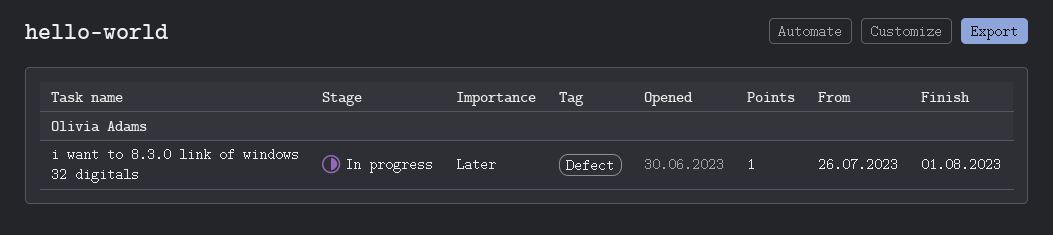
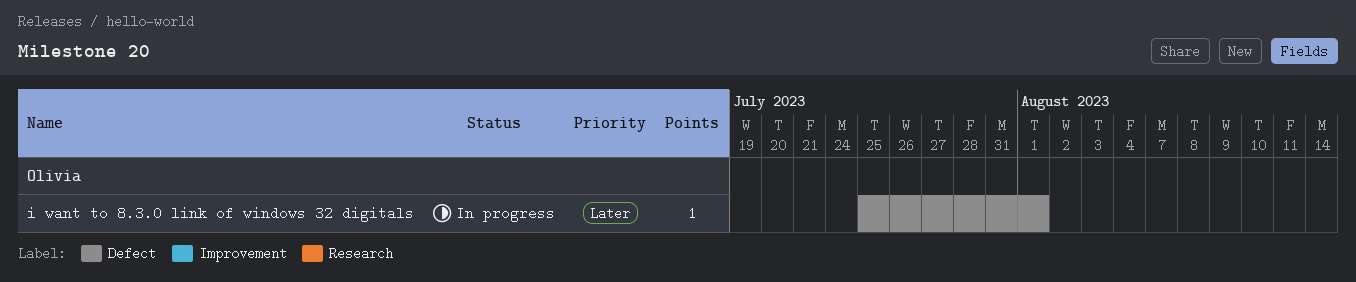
i want to 8.3.0 link of windows 32 digitals, start: Jul 26 -> Jul 25

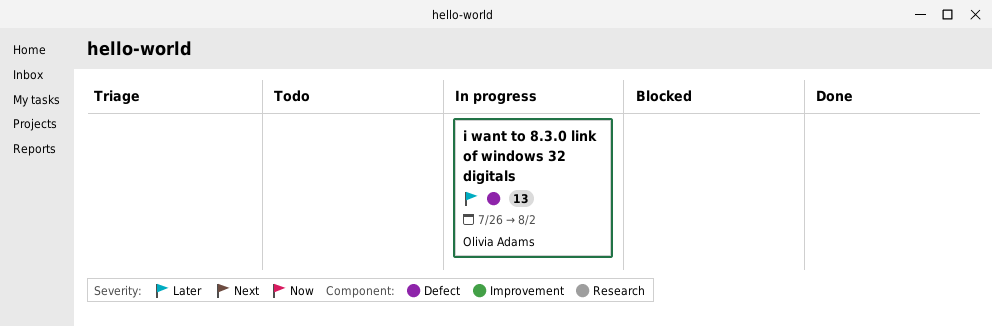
i want to 8.3.0 link of windows 32 digitals, estimate: 1 -> 13
i want to 8.3.0 link of windows 32 digitals, start: Jul 25 -> Jul 26
i want to 8.3.0 link of windows 32 digitals, due: Aug 1 -> Aug 2

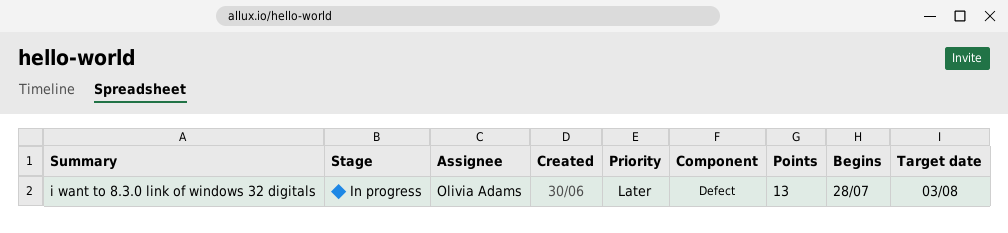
i want to 8.3.0 link of windows 32 digitals, start: Jul 26 -> Jul 28
i want to 8.3.0 link of windows 32 digitals, due: Aug 2 -> Aug 3

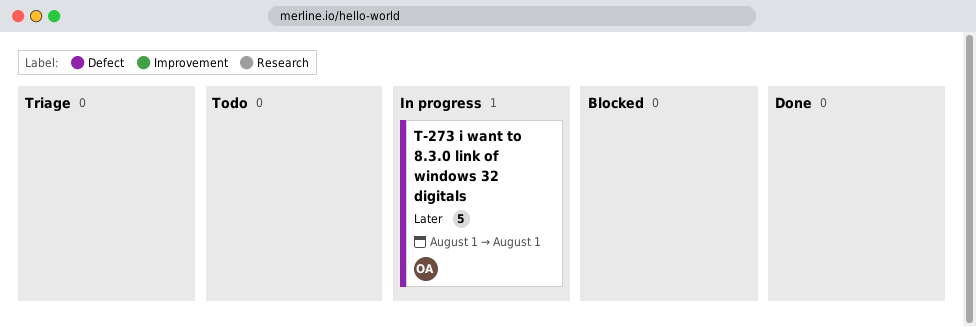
i want to 8.3.0 link of windows 32 digitals, estimate: 13 -> 5
i want to 8.3.0 link of windows 32 digitals, start: Jul 28 -> Aug 1
i want to 8.3.0 link of windows 32 digitals, due: Aug 3 -> Aug 1

